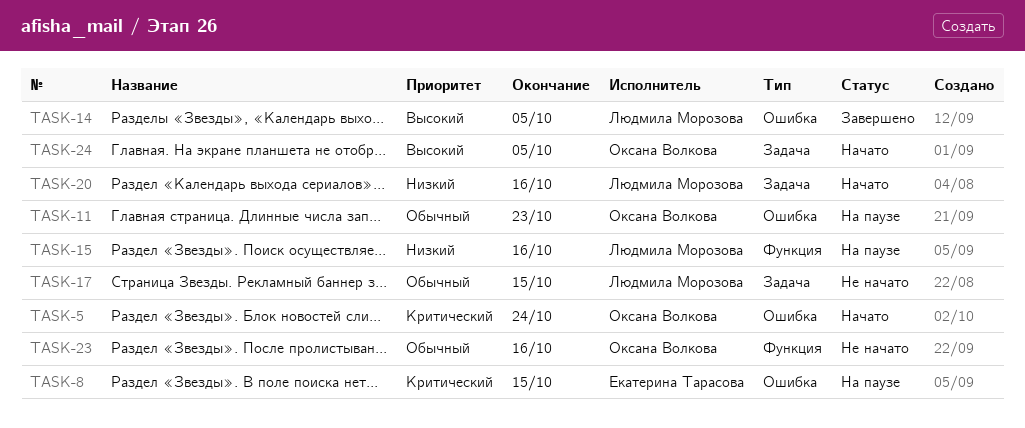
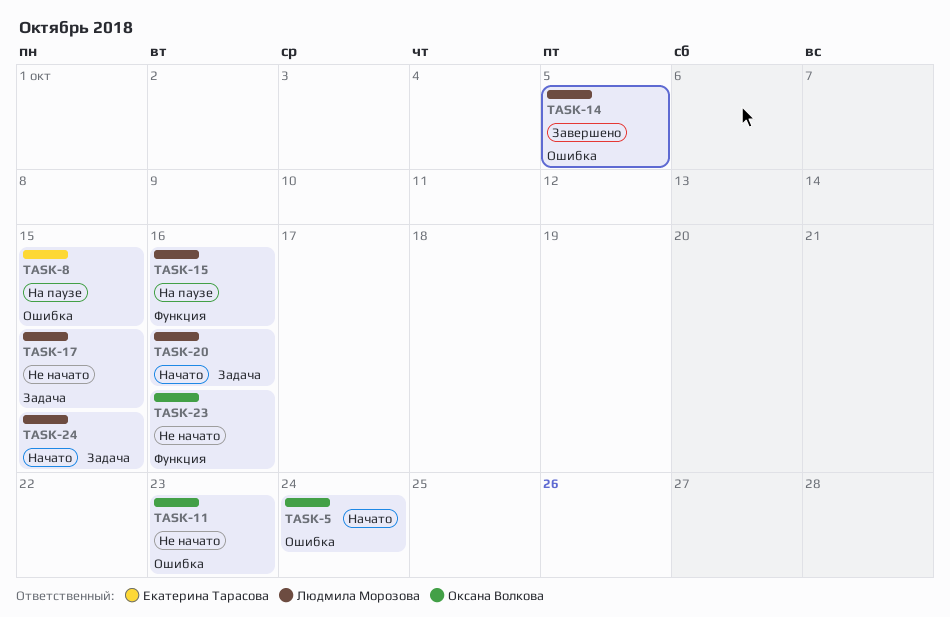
TASK-11, status: На паузе -> Не начато
TASK-24, owner: Оксана Волкова -> Людмила Морозова
TASK-24, due: Oct 5 -> Oct 15

